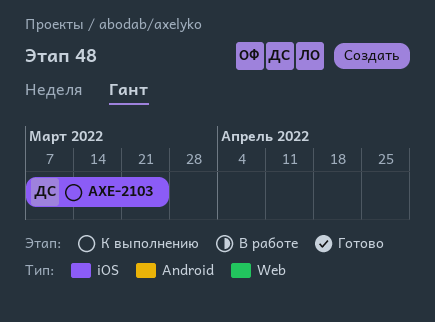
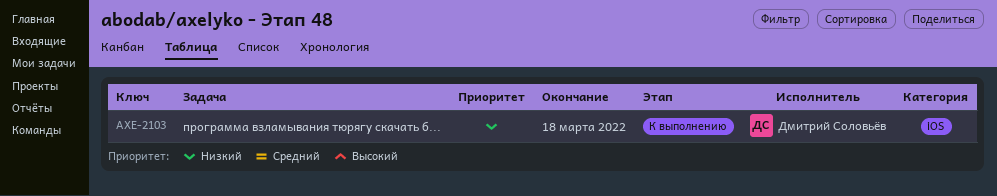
AXE-2103, due: Mar 25 -> Mar 18

